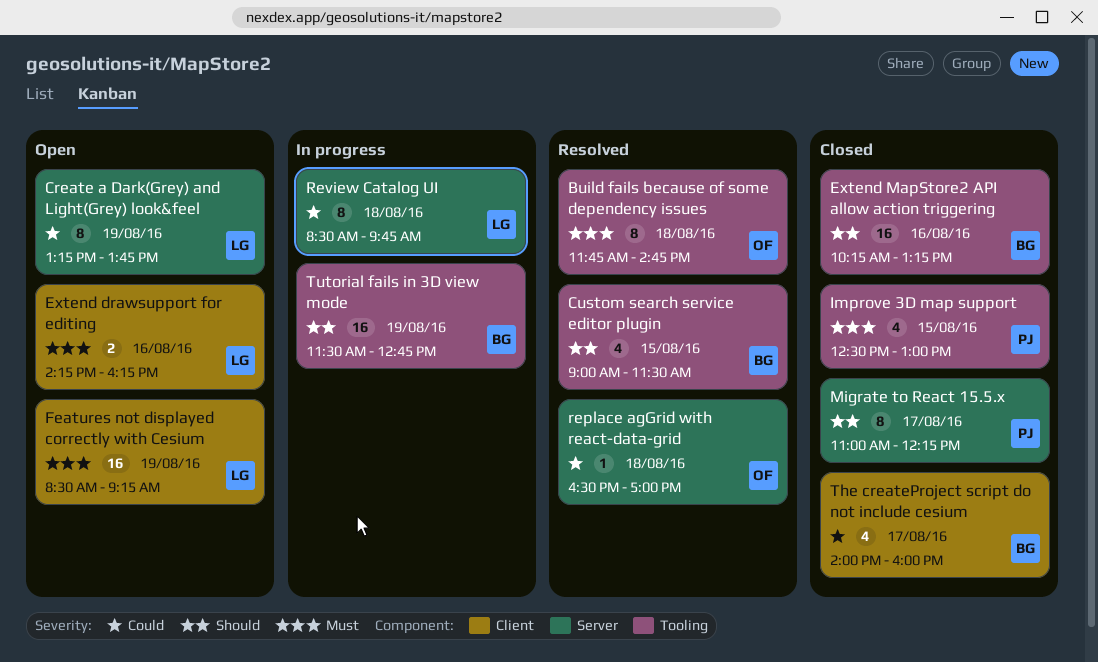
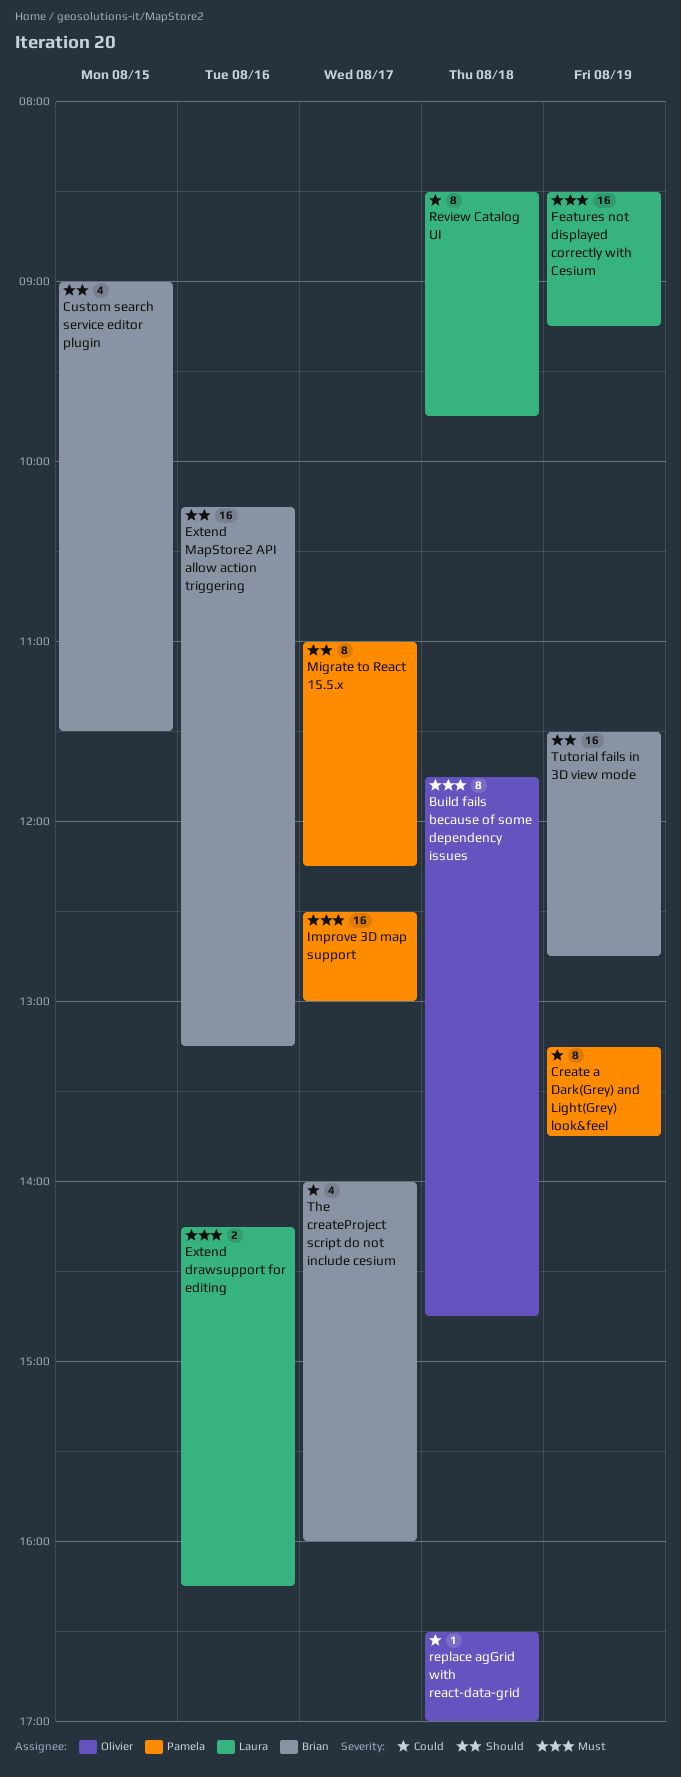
Create a Dark(Grey) and Light(Grey) look&feel, owner: Laura -> Pamela
Improve 3D map support, estimate: 4 -> 16
Improve 3D map support, day: Aug 15 -> Aug 17

